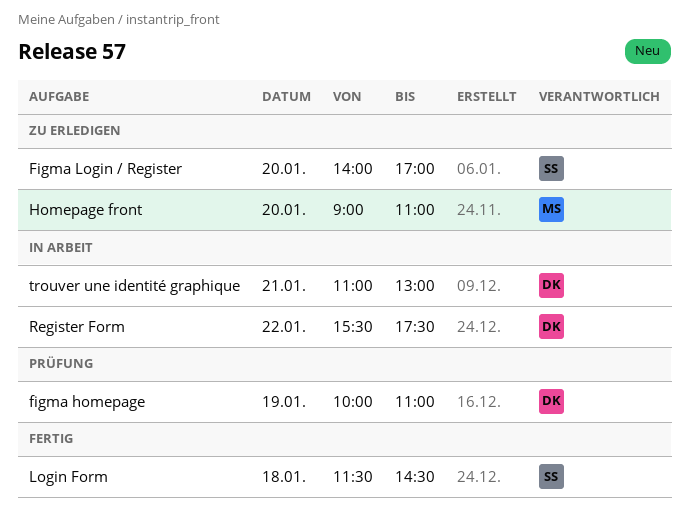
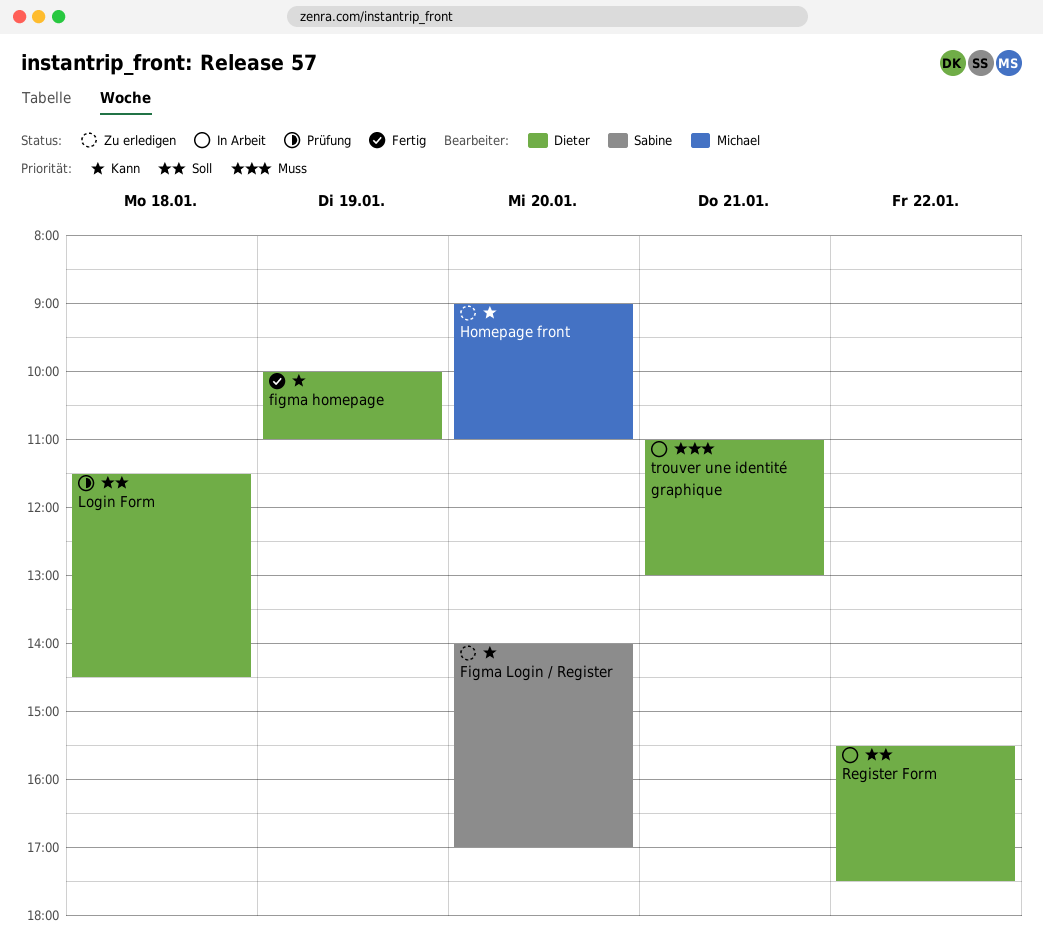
figma homepage, status: Prüfung -> Fertig
Login Form, status: Fertig -> Prüfung
Login Form, owner: Sabine -> Dieter

